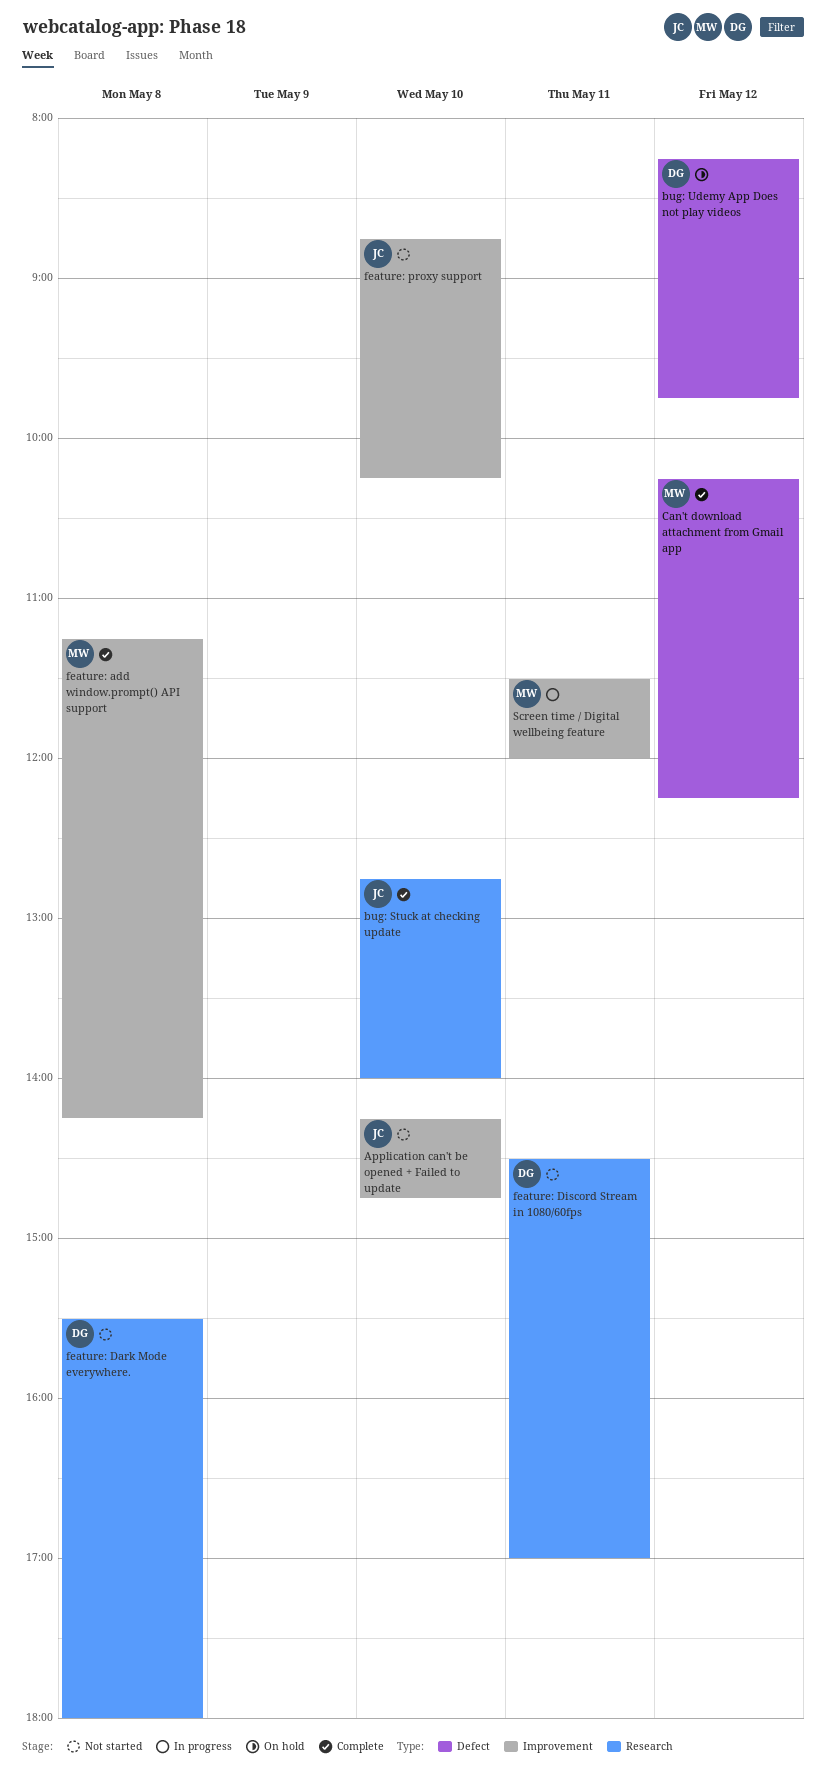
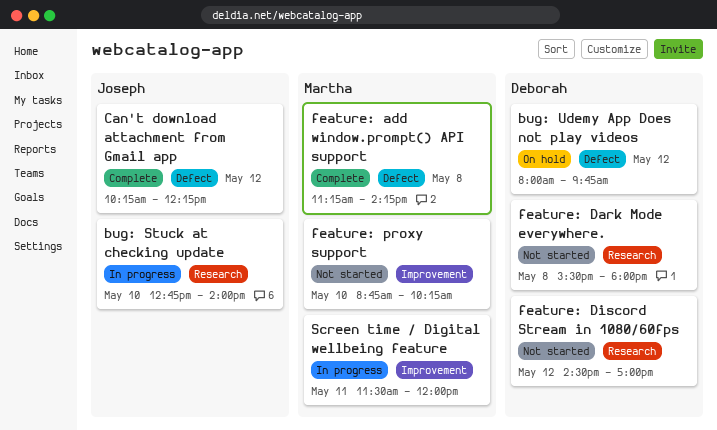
Application can't be opened + Failed to update: present -> none
bug: Stuck at checking update, status: Complete -> In progress
bug: Udemy App Does not play videos, begins: 08:15 -> 08:00
Can't download attachment from Gmail app, owner: Martha -> Joseph
feature: add window.prompt() API support, label: Improvement -> Defect
feature: Discord Stream in 1080/60fps, day: May 11 -> May 12
feature: proxy support, owner: Joseph -> Martha

